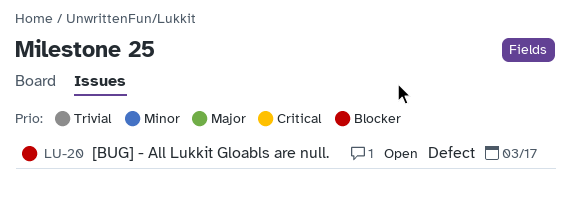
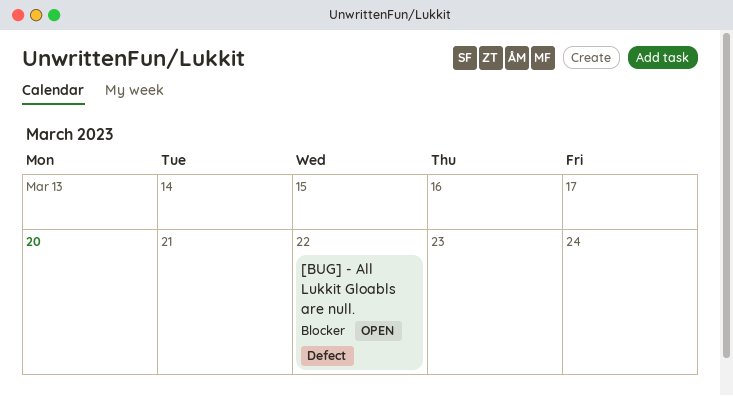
[BUG] - All Lukkit Gloabls are null., due: Mar 17 -> Mar 22

